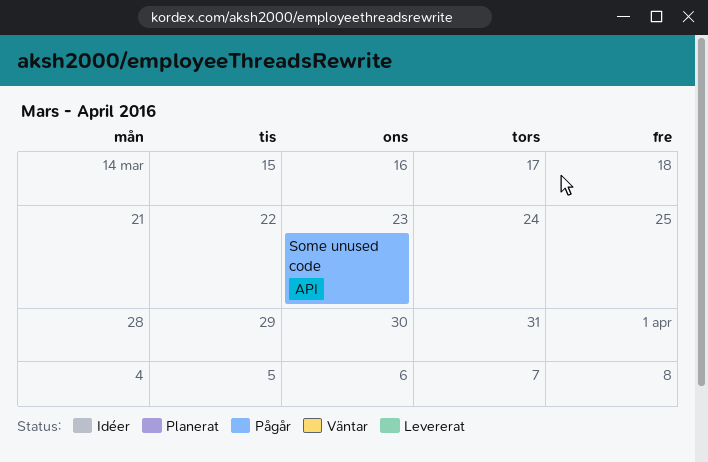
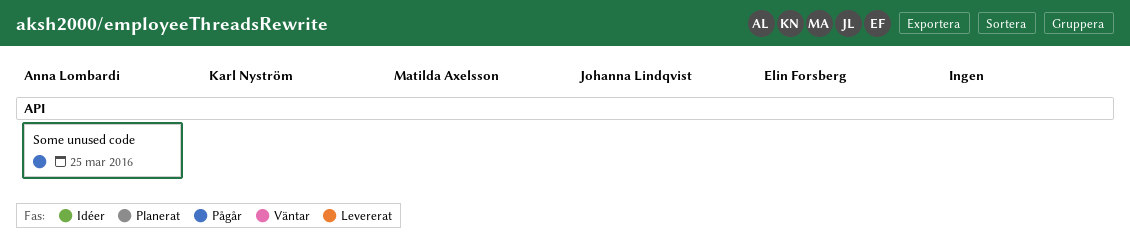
Some unused code, due: Mar 23 -> Mar 25

